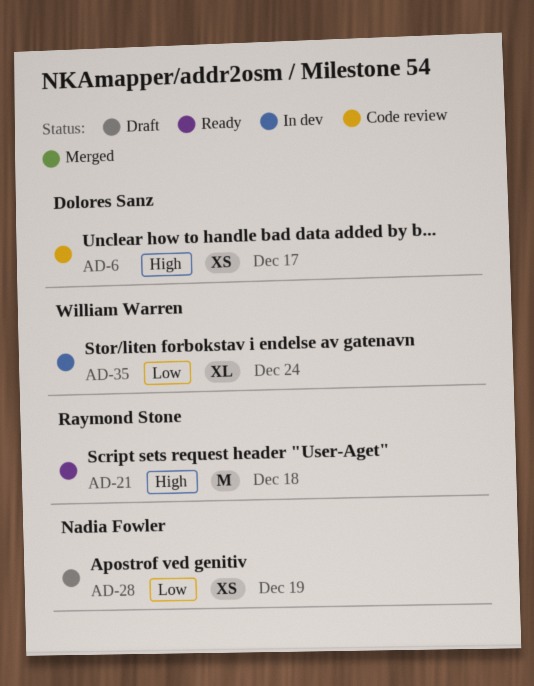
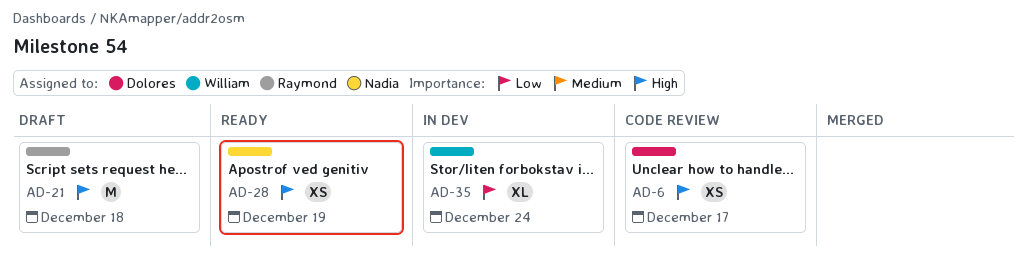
AD-21, status: Ready -> Draft
AD-28, status: Draft -> Ready
AD-28, priority: Low -> High

